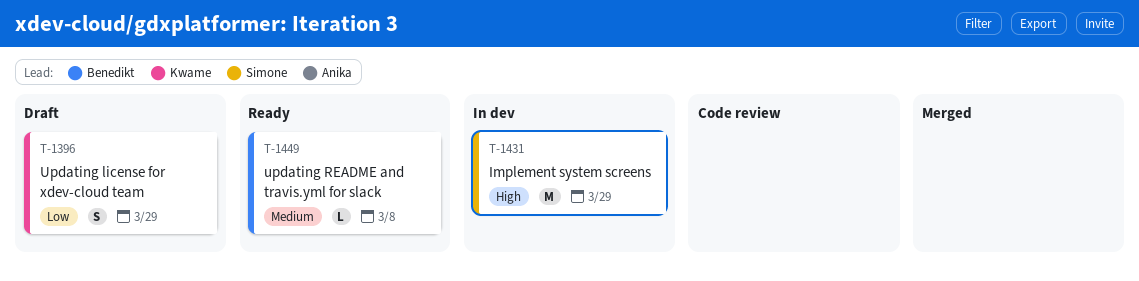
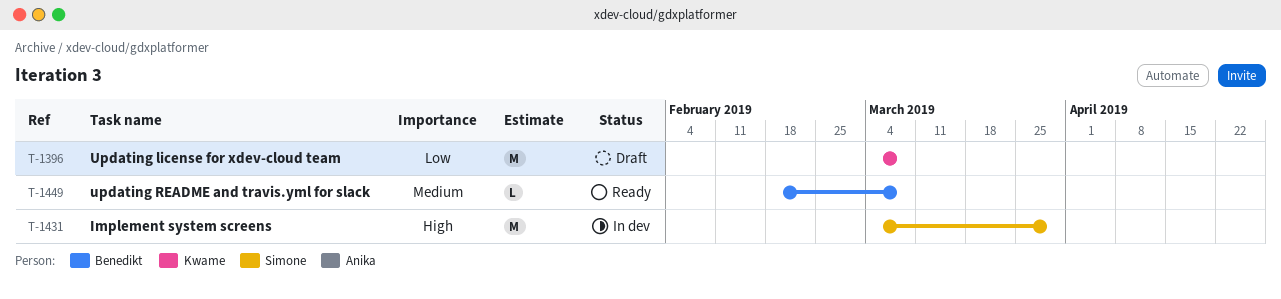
T-1396, estimate: S -> M
T-1396, due: Mar 29 -> Mar 8

